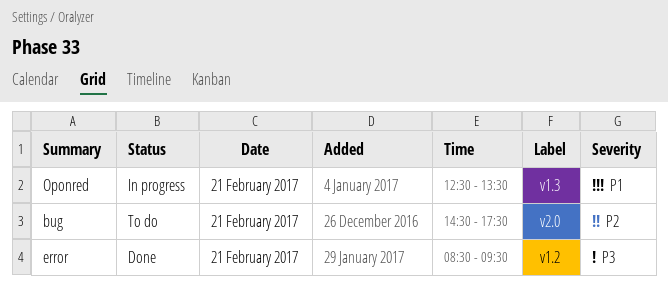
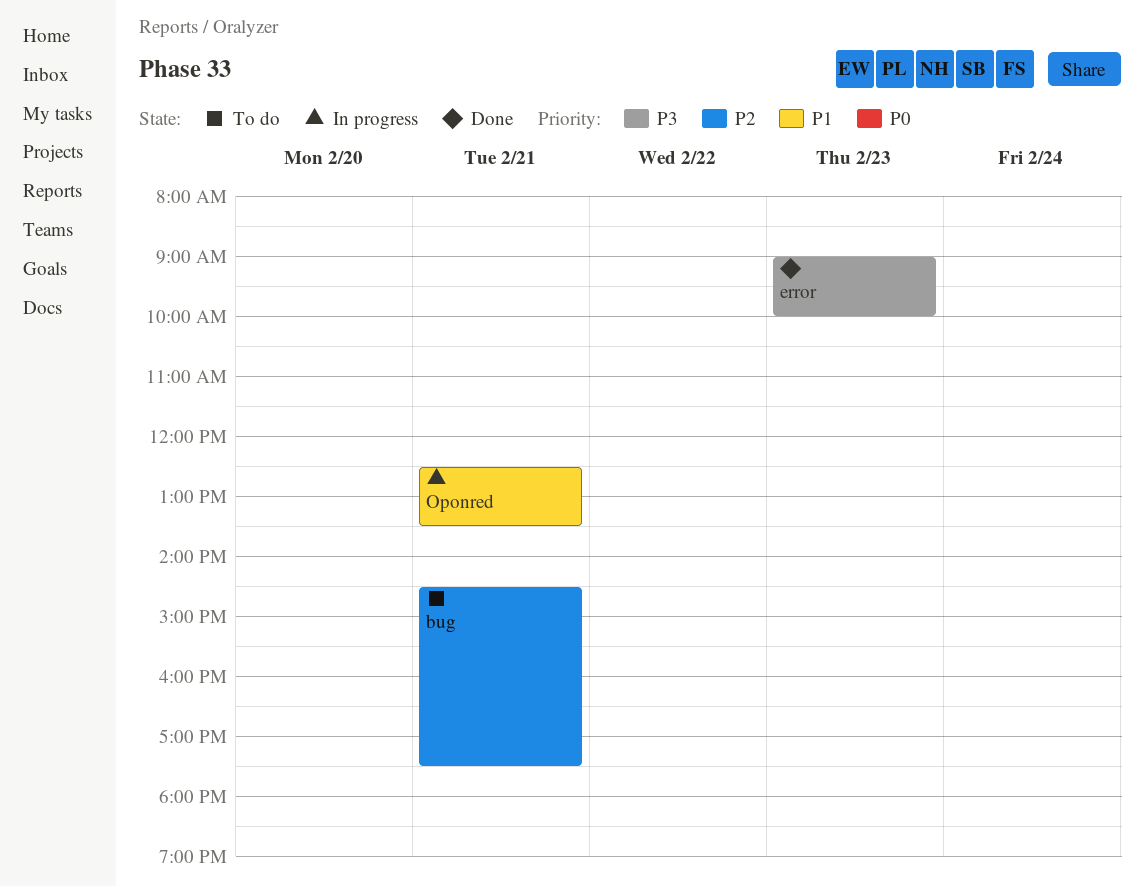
error, day: Feb 21 -> Feb 23
error, begins: 08:30 -> 09:00
error, ends: 09:30 -> 10:00

